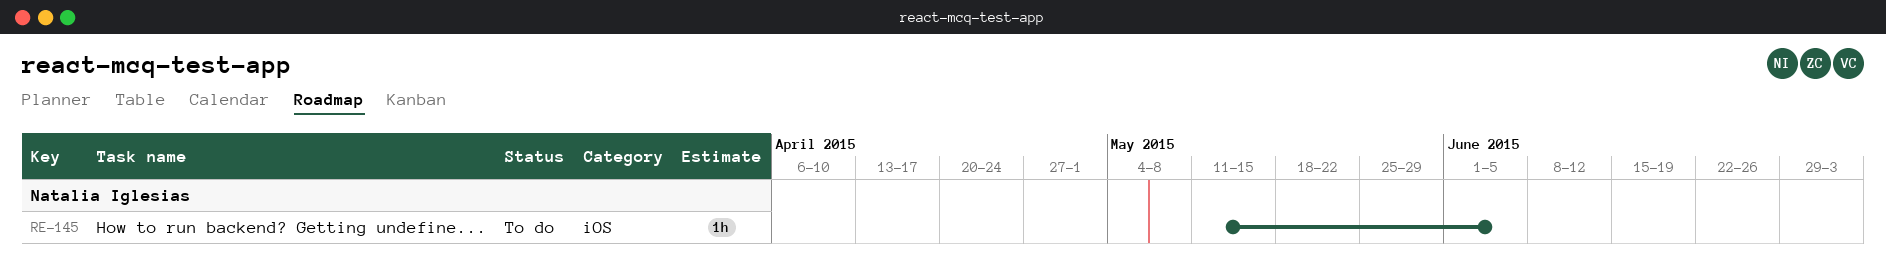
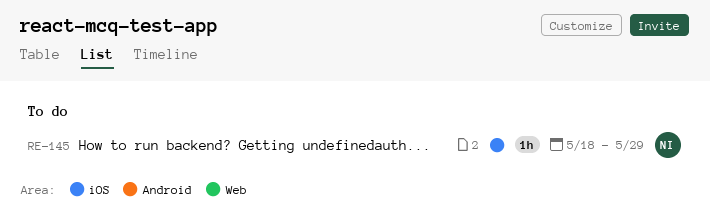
RE-145, start: May 11 -> May 18
RE-145, due: Jun 5 -> May 29

